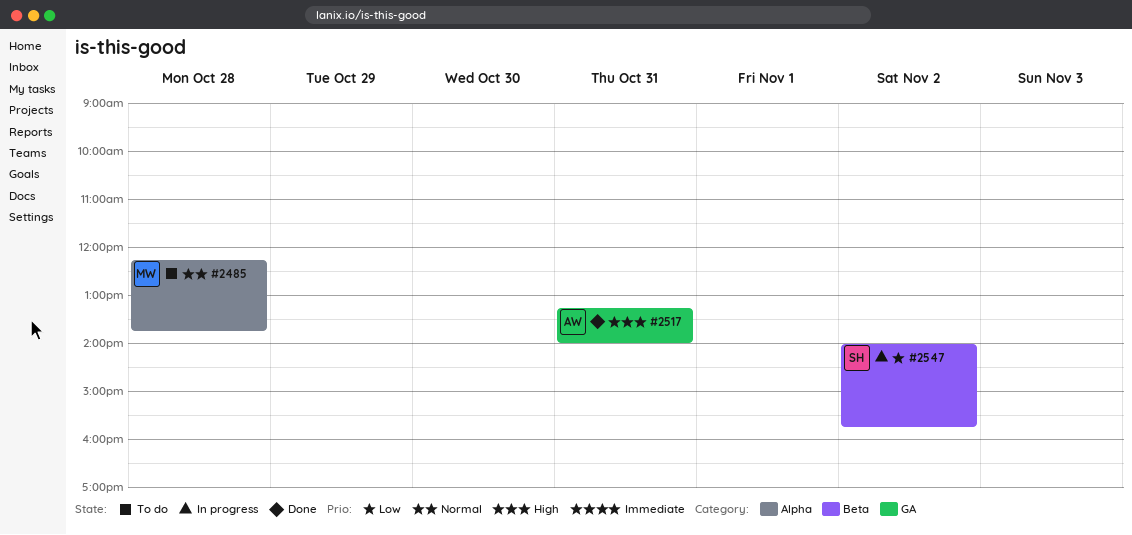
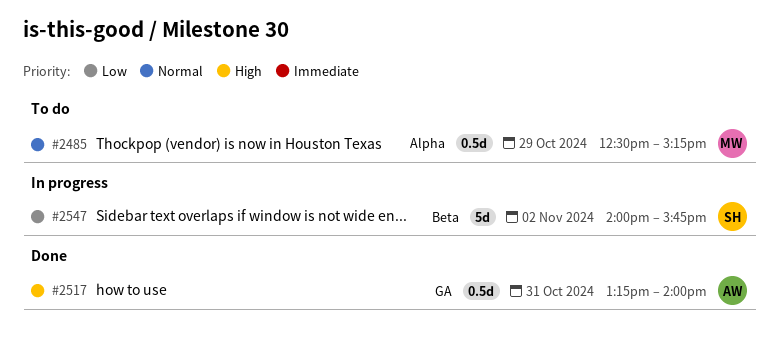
#2485, day: Oct 28 -> Oct 29
#2485, begins: 12:15 -> 12:30
#2485, ends: 13:45 -> 15:15

